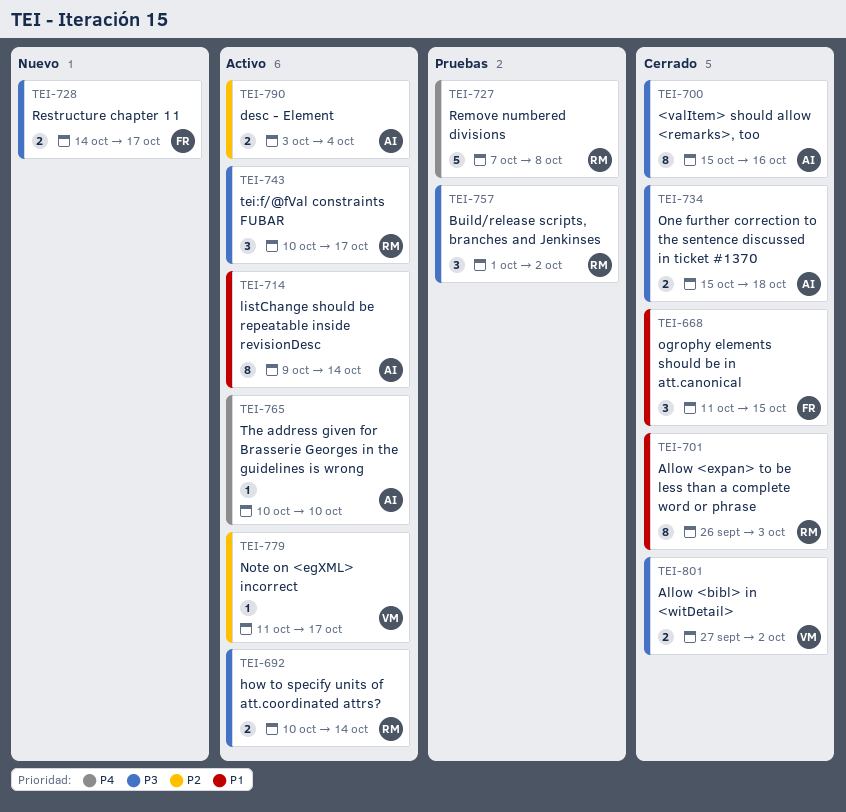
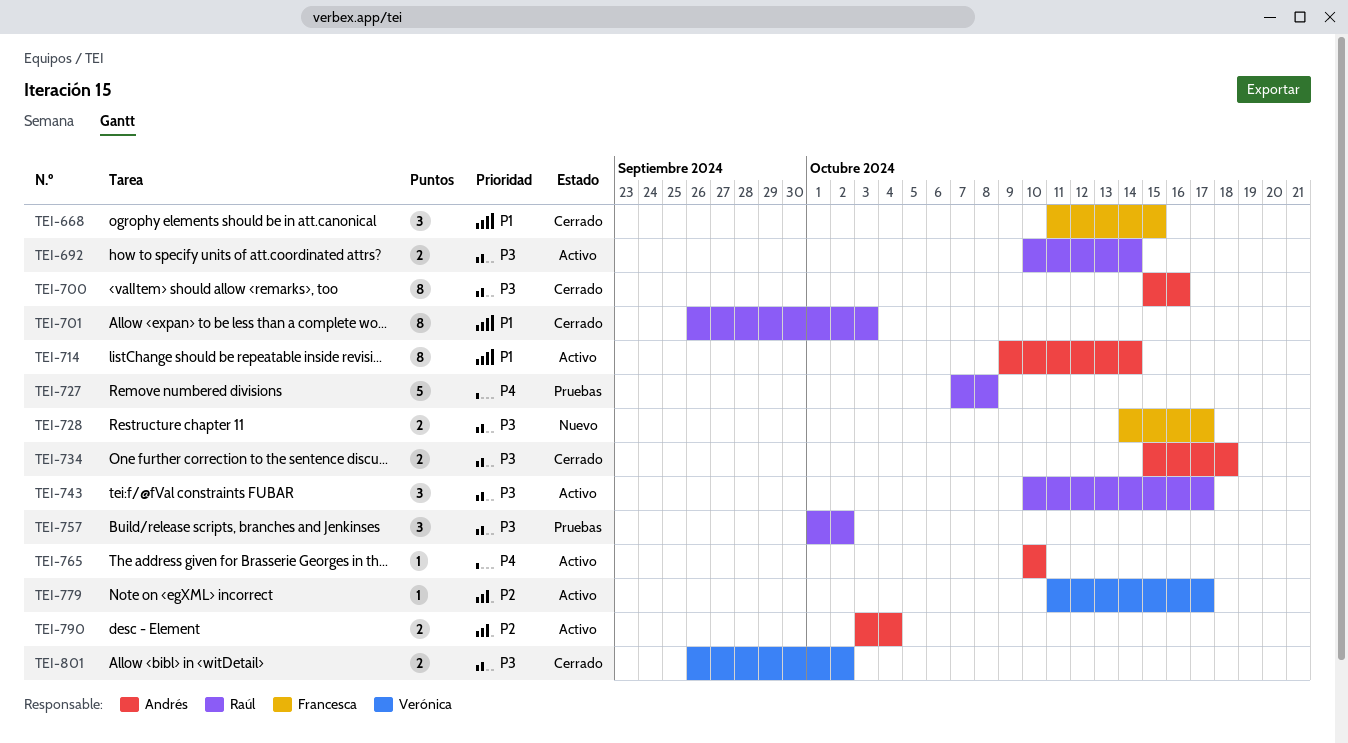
TEI-801, start: Sep 27 -> Sep 26

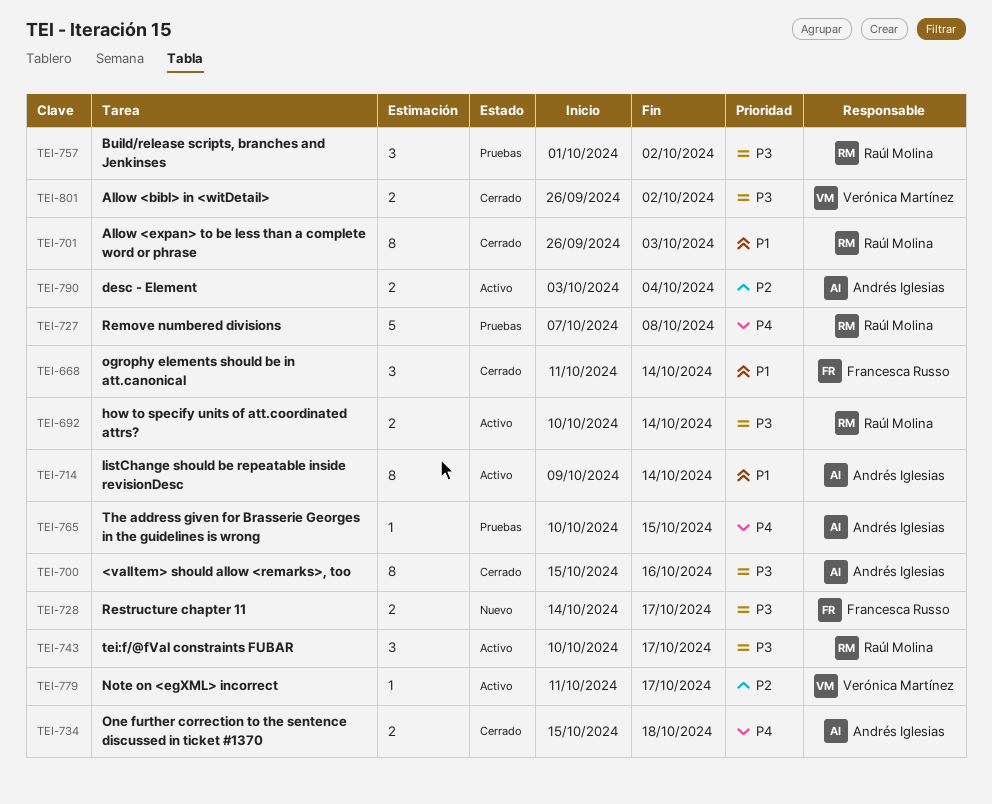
TEI-668, due: Oct 15 -> Oct 14
TEI-734, priority: P3 -> P4
TEI-765, status: Activo -> Pruebas
TEI-765, due: Oct 10 -> Oct 15

